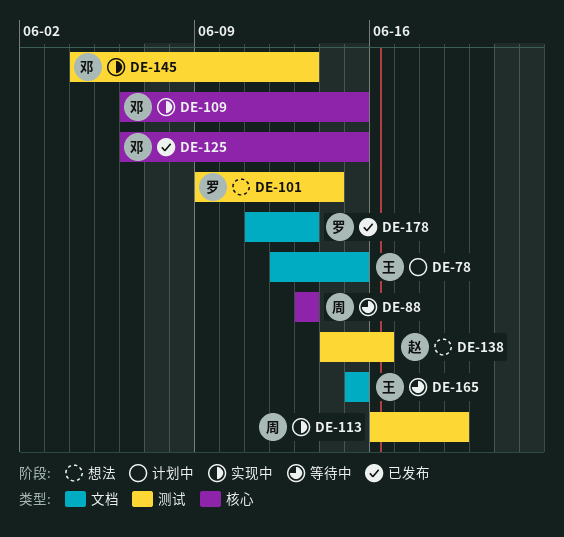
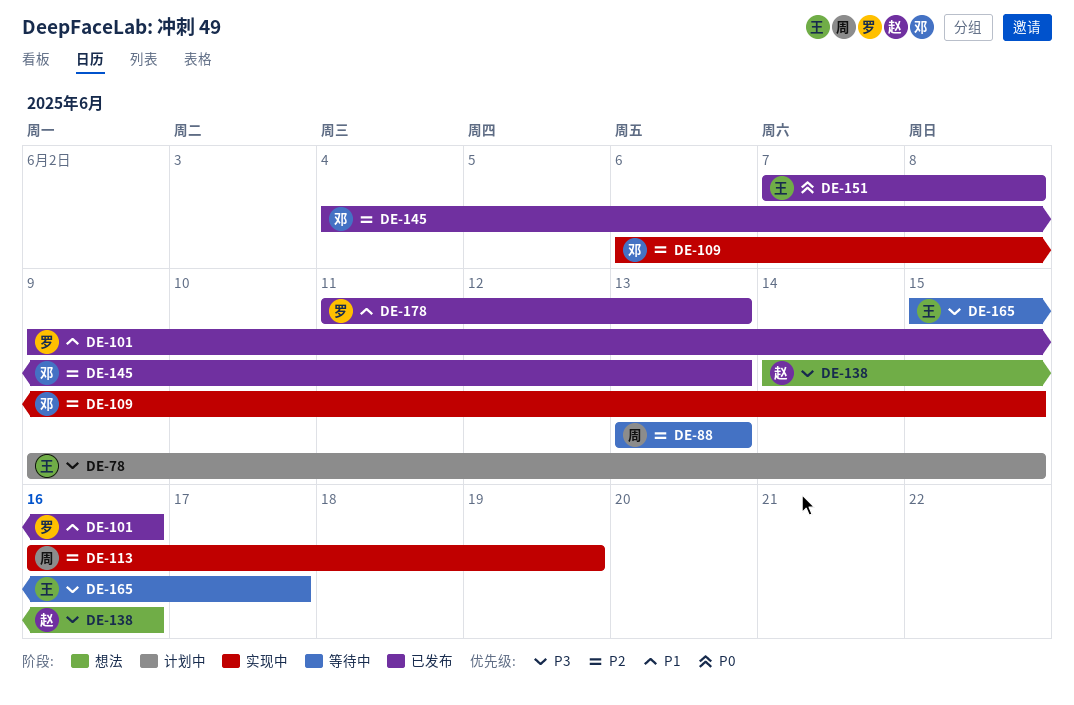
DE-78, start: Jun 12 -> Jun 9
DE-101, status: 想法 -> 已发布
DE-101, due: Jun 14 -> Jun 16
DE-125: present -> none
DE-145, status: 实现中 -> 已发布
DE-151: none -> present
DE-165, due: Jun 15 -> Jun 17

